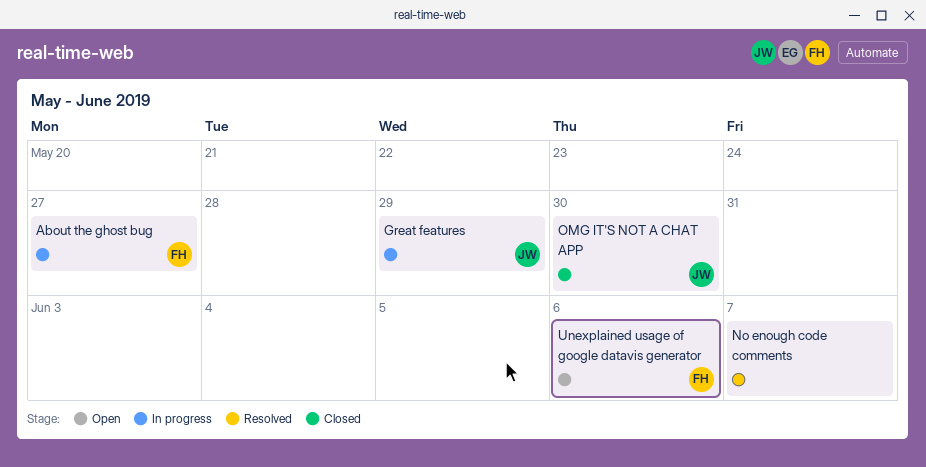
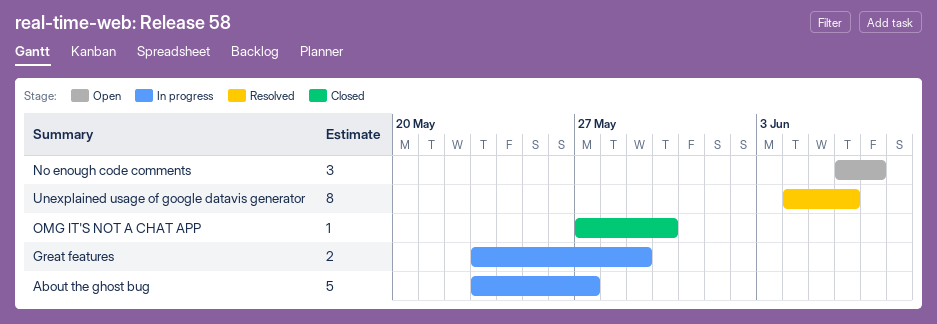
No enough code comments, status: Resolved -> Open
Unexplained usage of google datavis generator, status: Open -> Resolved

